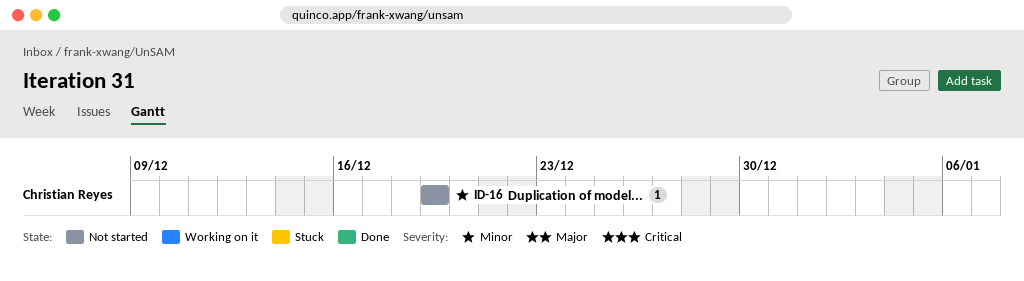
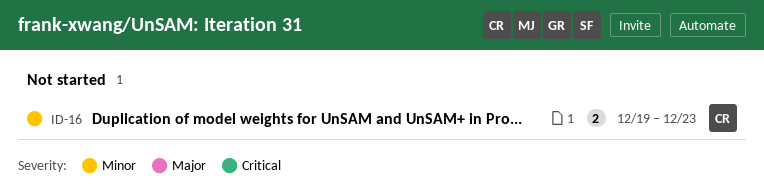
ID-16, estimate: 1 -> 2
ID-16, due: Dec 19 -> Dec 23

